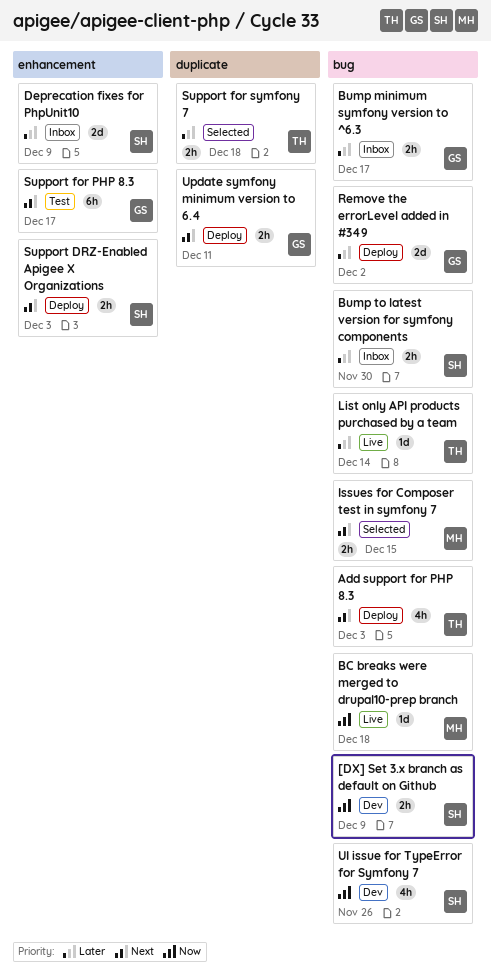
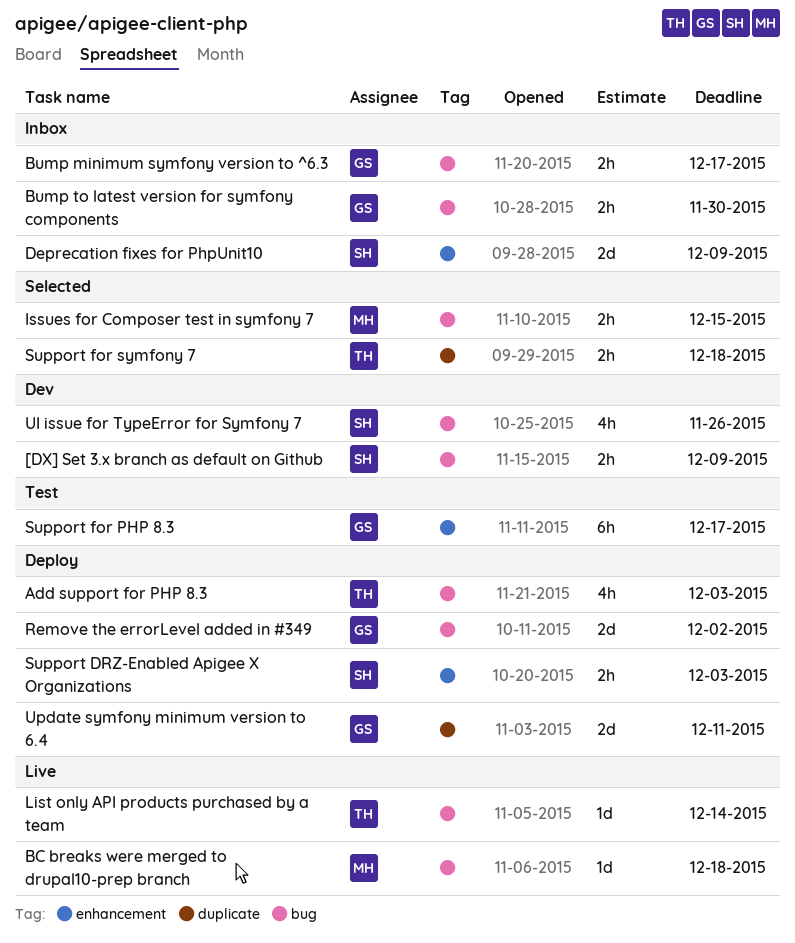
Bump to latest version for symfony components, owner: SH -> GS
Update symfony minimum version to 6.4, estimate: 2h -> 2d

